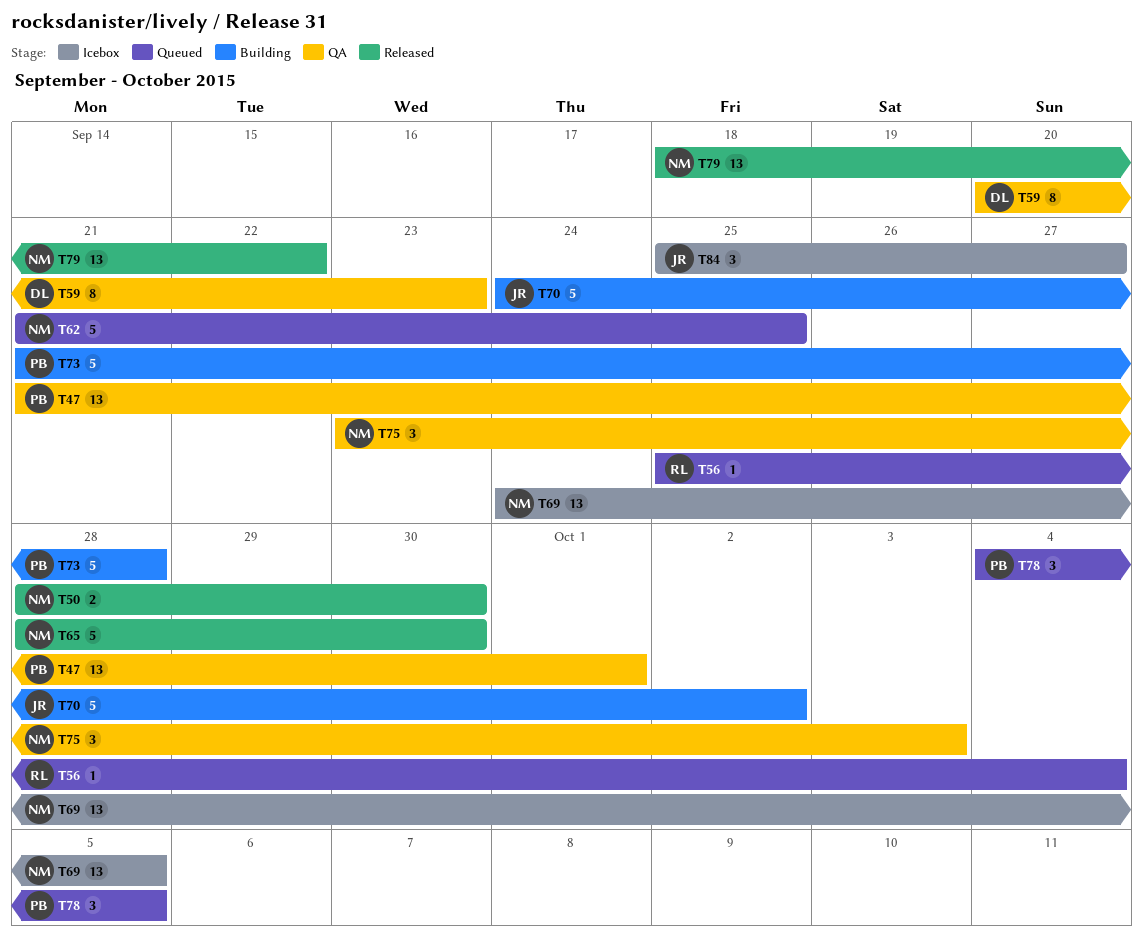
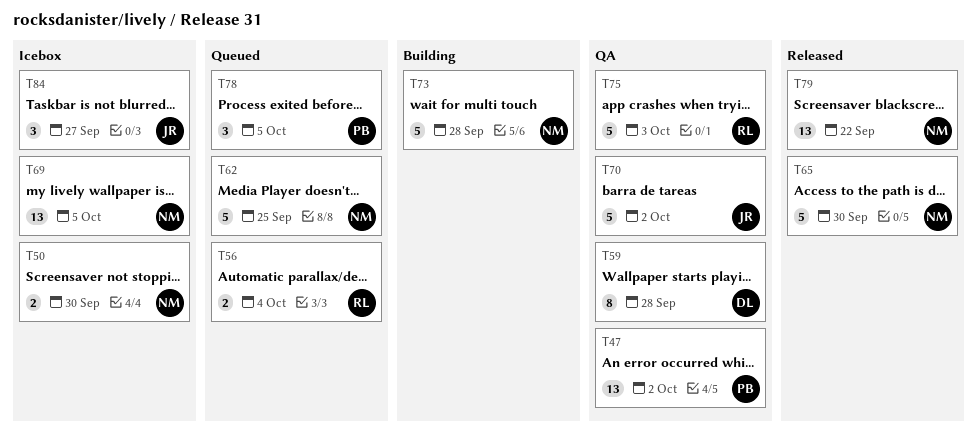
T47, due: Oct 1 -> Oct 2
T50, status: Released -> Icebox
T56, estimate: 1 -> 2
T59, due: Sep 23 -> Sep 28
T70, status: Building -> QA
T73, owner: PB -> NM
T75, owner: NM -> RL
T75, estimate: 3 -> 5

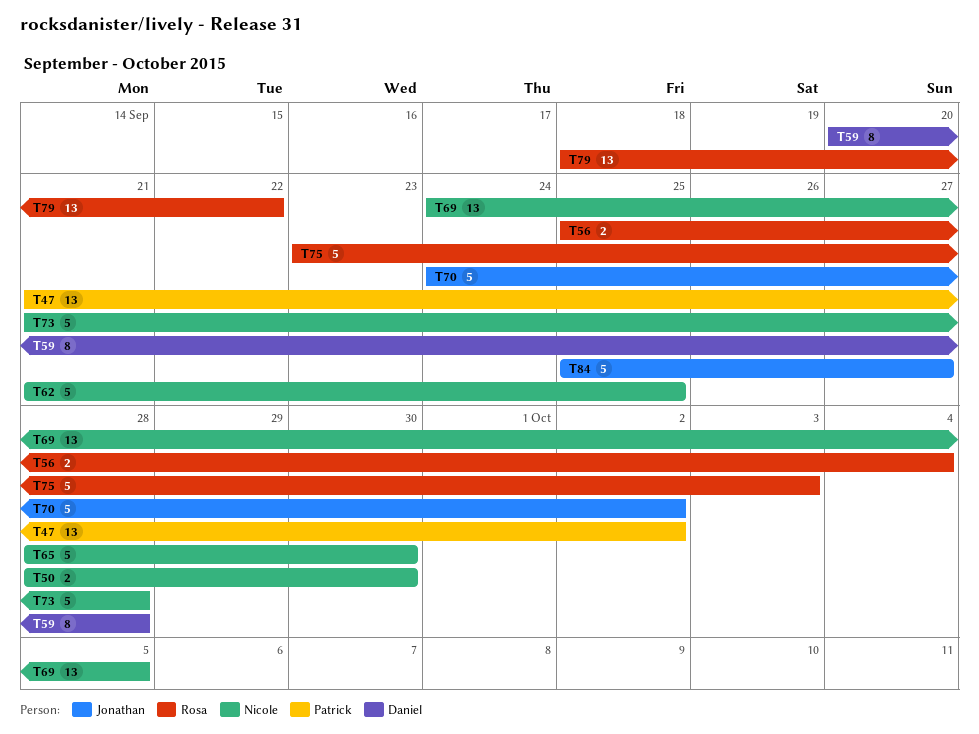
T78: present -> none
T79, owner: Nicole -> Rosa
T84, estimate: 3 -> 5

